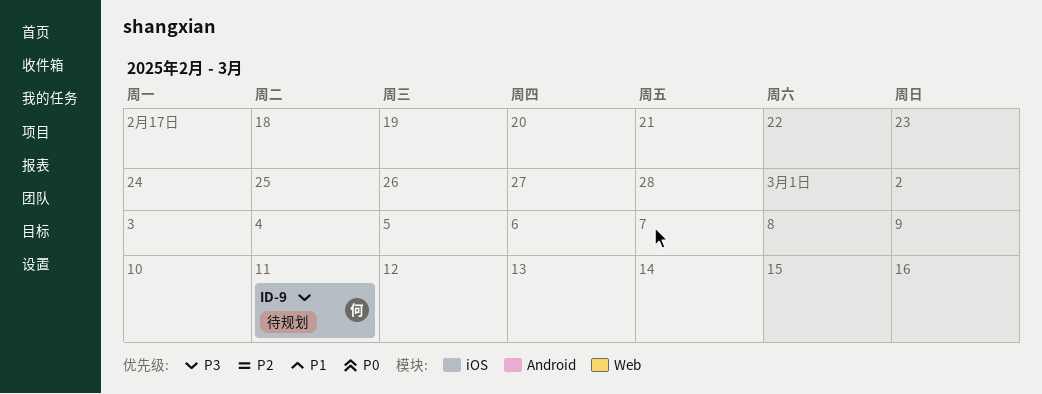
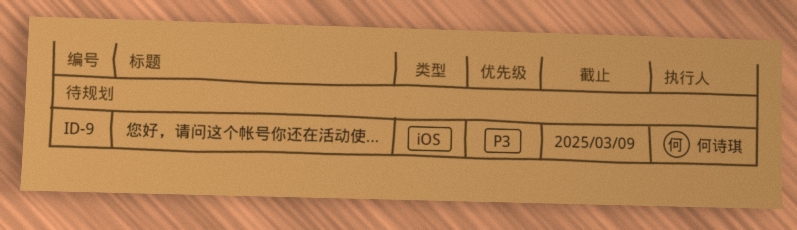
ID-9, due: Mar 11 -> Mar 9

